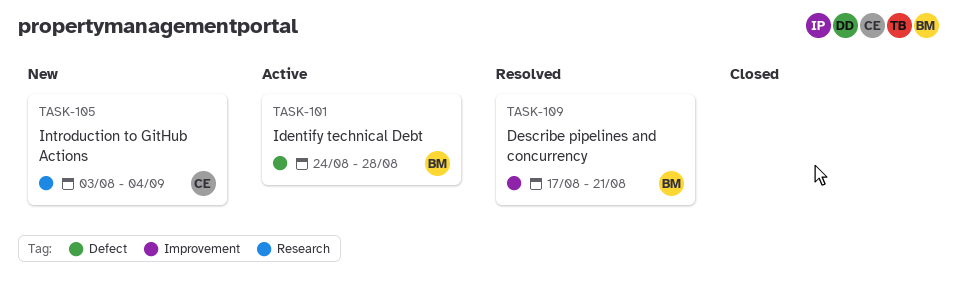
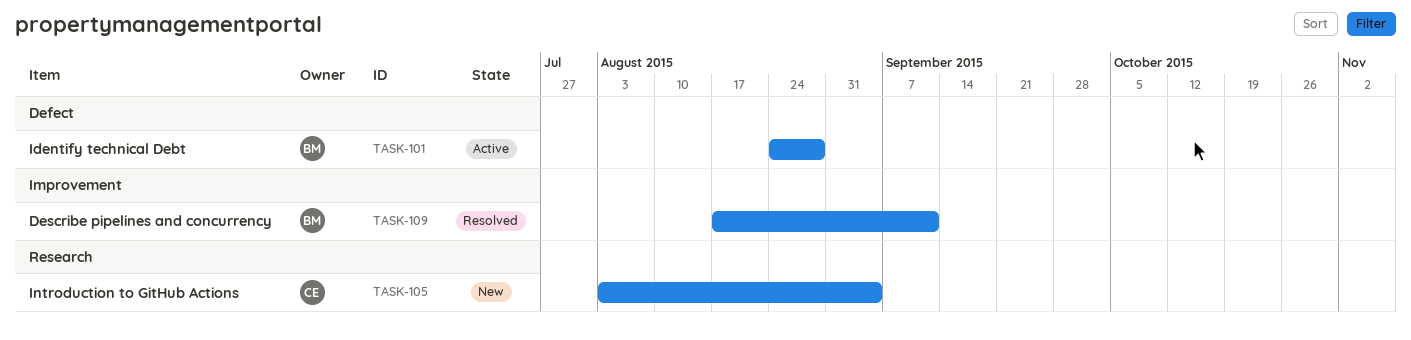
TASK-109, due: Aug 21 -> Sep 11

